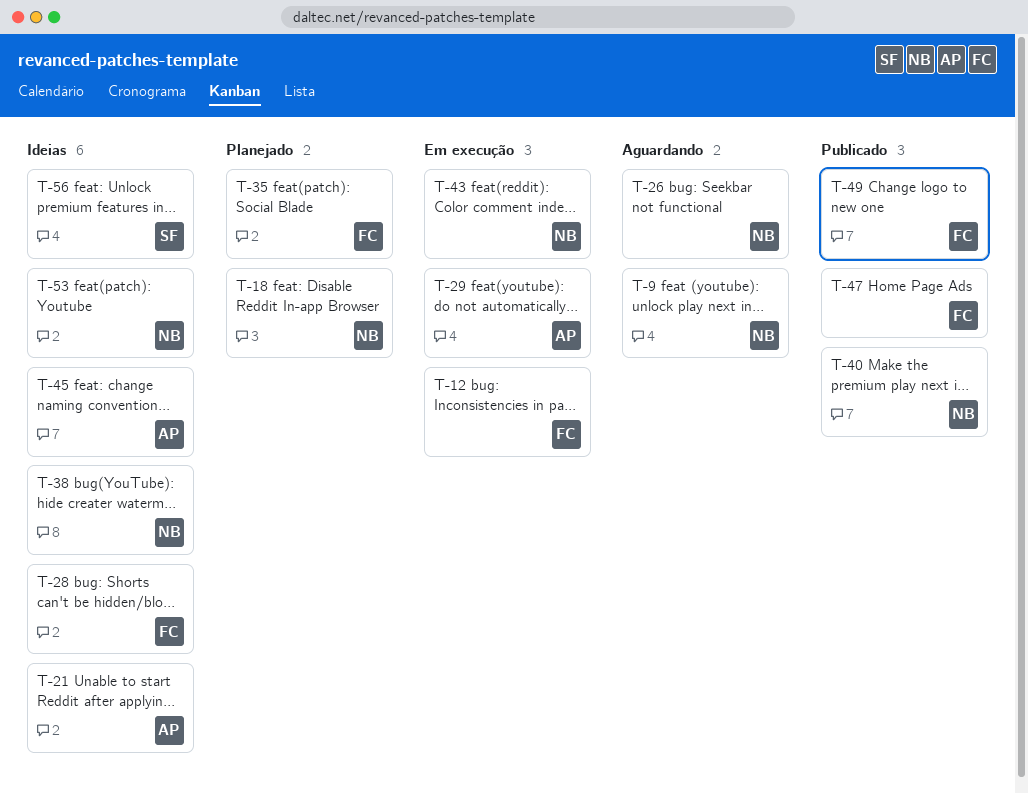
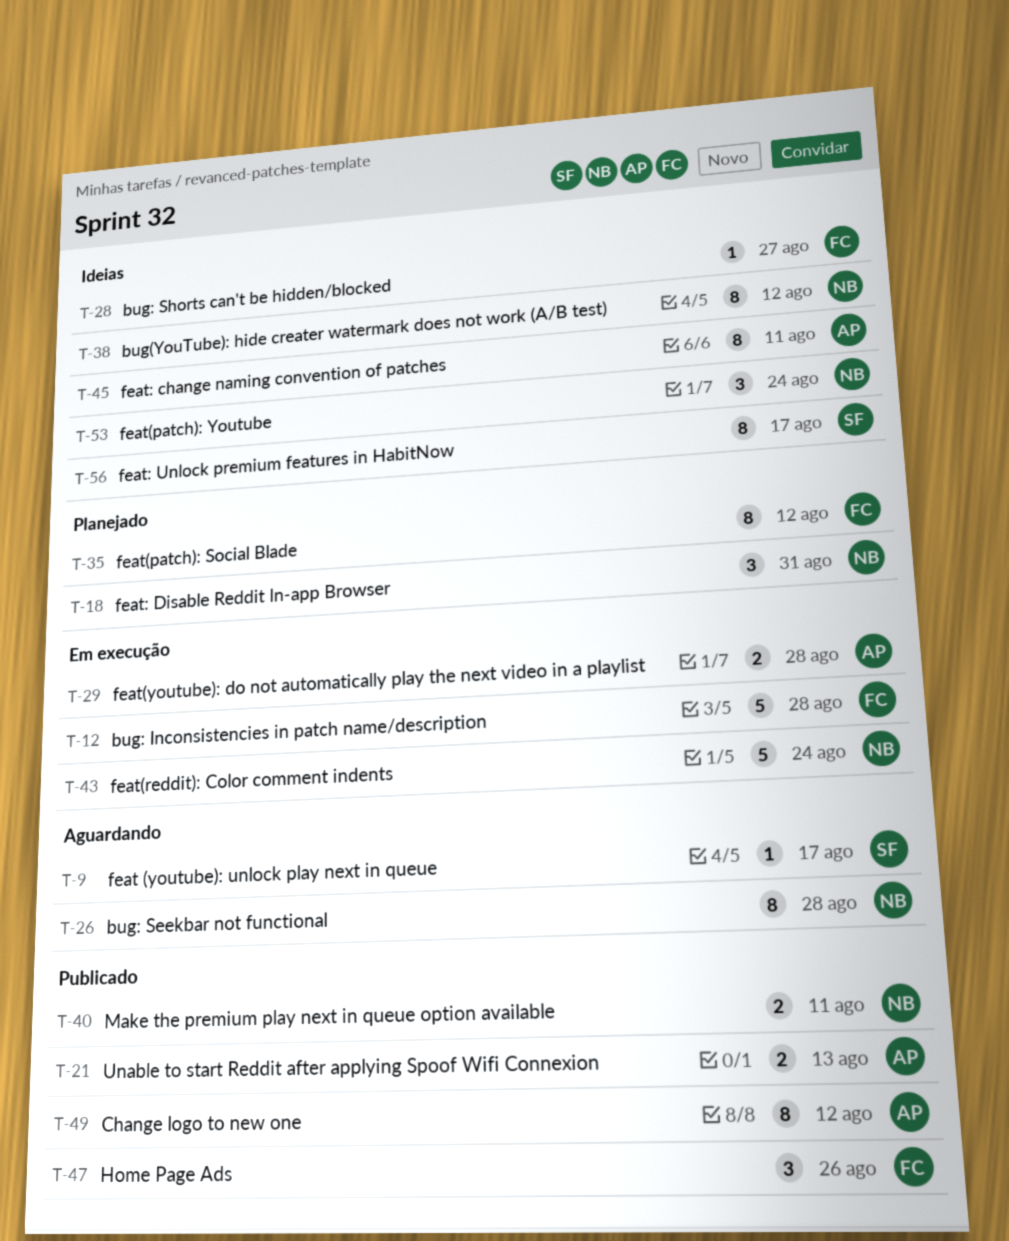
T-9, owner: NB -> SF
T-21, status: Ideias -> Publicado
T-49, owner: FC -> AP

